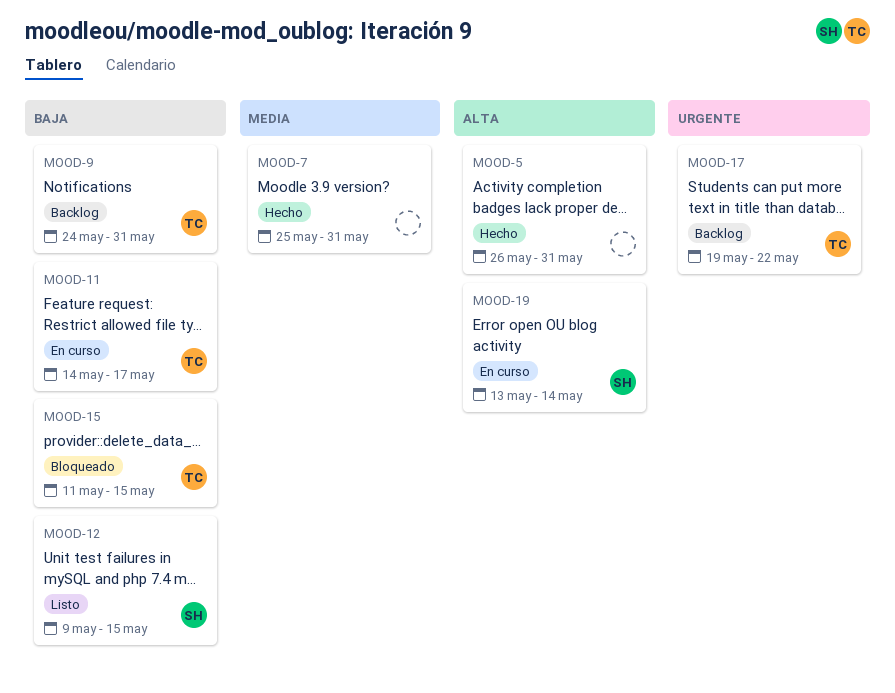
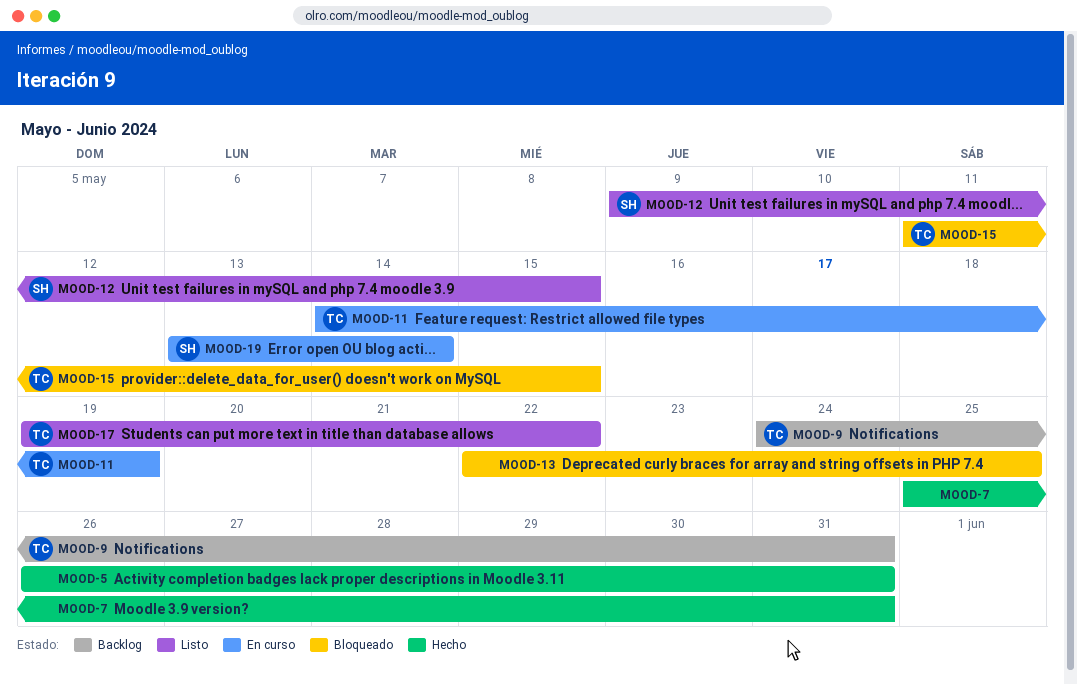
MOOD-11, due: May 17 -> May 19
MOOD-13: none -> present
MOOD-17, status: Backlog -> Listo

